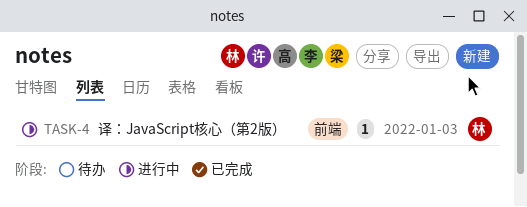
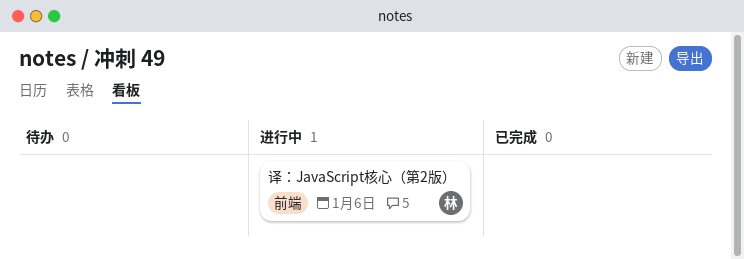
译：JavaScript核心（第2版）, due: Jan 3 -> Jan 6

